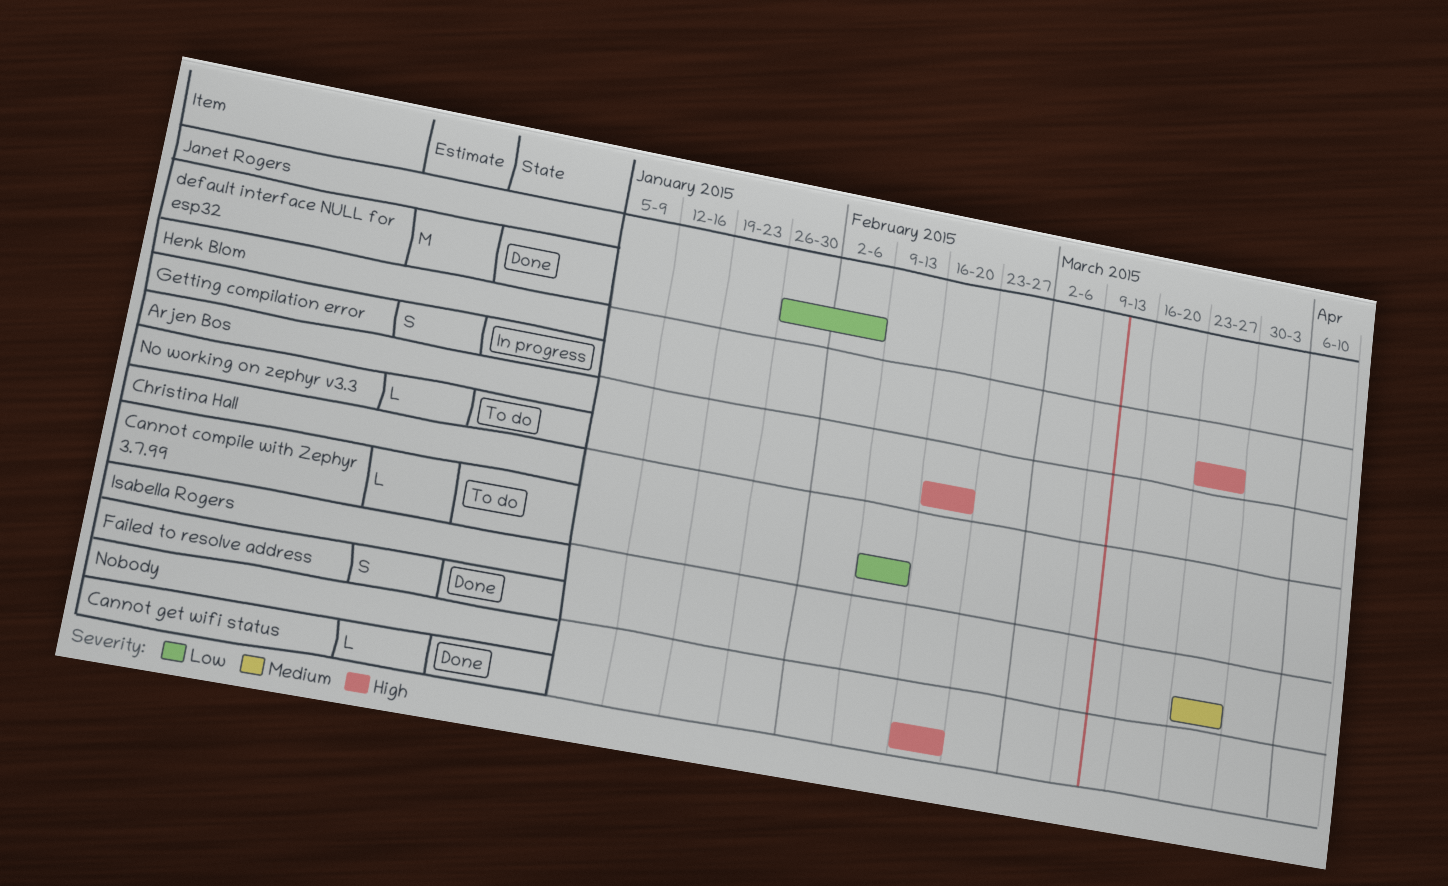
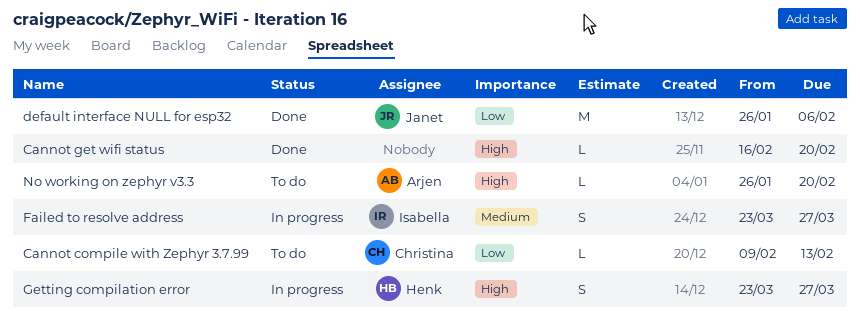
Failed to resolve address, status: Done -> In progress
No working on zephyr v3.3, start: Feb 16 -> Jan 26

